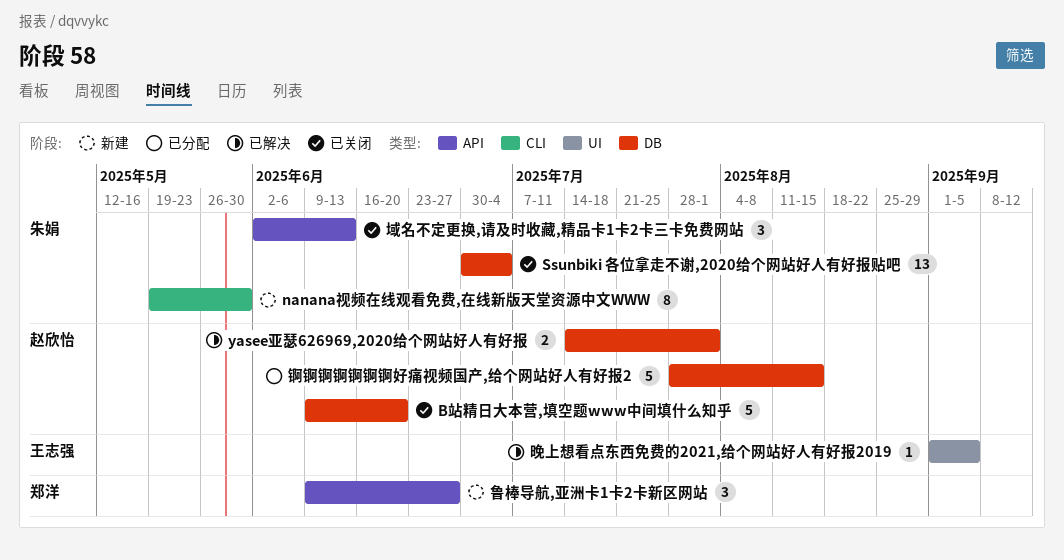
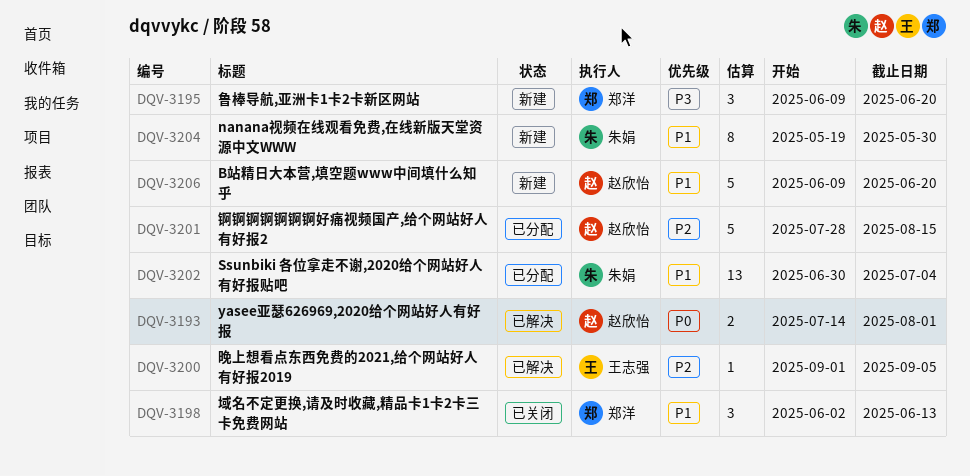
B站精日大本营,填空题www中间填什么知乎, status: 已关闭 -> 新建
Ssunbiki 各位拿走不谢,2020给个网站好人有好报贴吧, status: 已关闭 -> 已分配
域名不定更换,请及时收藏,精品卡1卡2卡三卡免费网站, owner: 朱娟 -> 郑洋
鲁棒导航,亚洲卡1卡2卡新区网站, due: Jun 27 -> Jun 20

